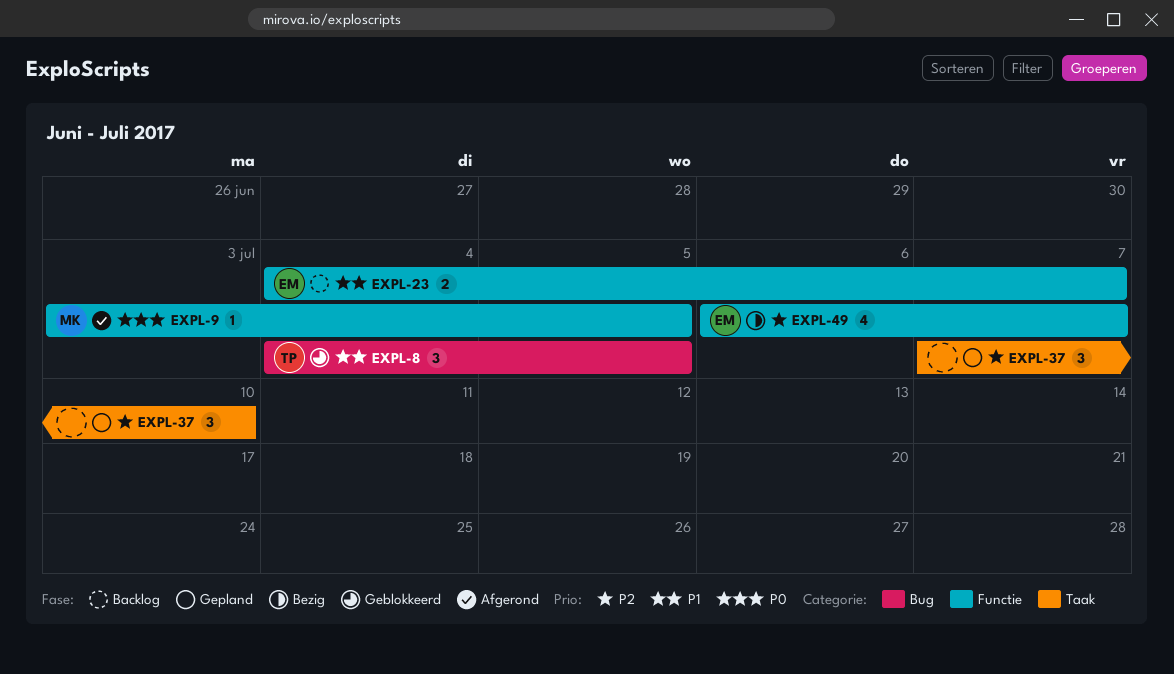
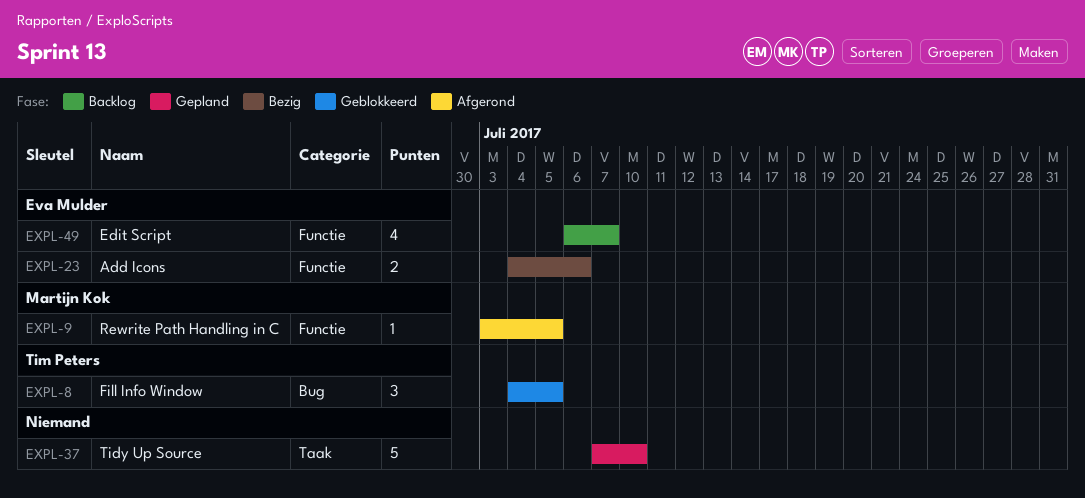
EXPL-23, status: Backlog -> Bezig
EXPL-23, due: Jul 7 -> Jul 6
EXPL-37, estimate: 3 -> 5
EXPL-49, status: Bezig -> Backlog

